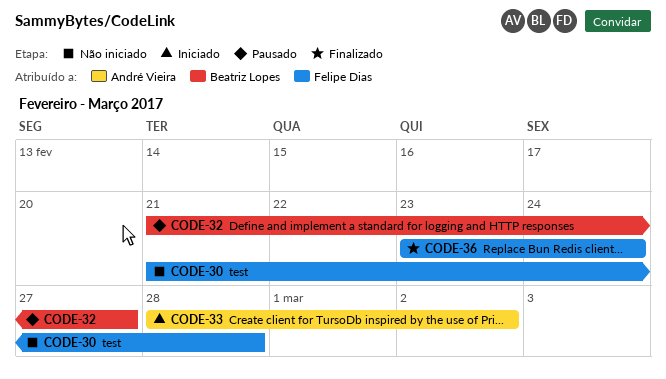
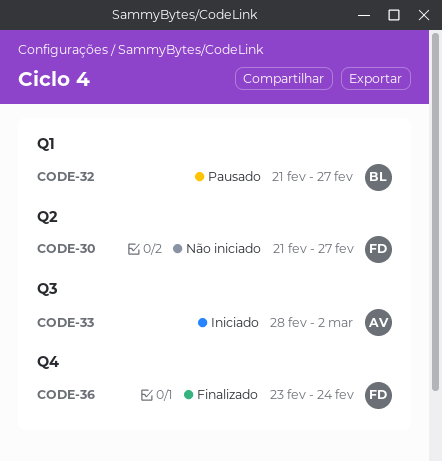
CODE-30, due: Feb 28 -> Feb 27

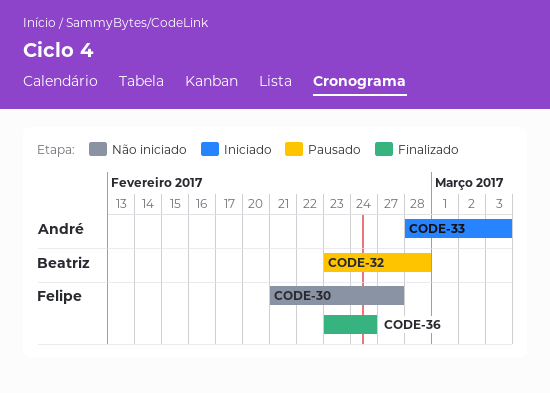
CODE-32, start: Feb 21 -> Feb 23
CODE-32, due: Feb 27 -> Feb 28
CODE-33, due: Mar 2 -> Mar 3

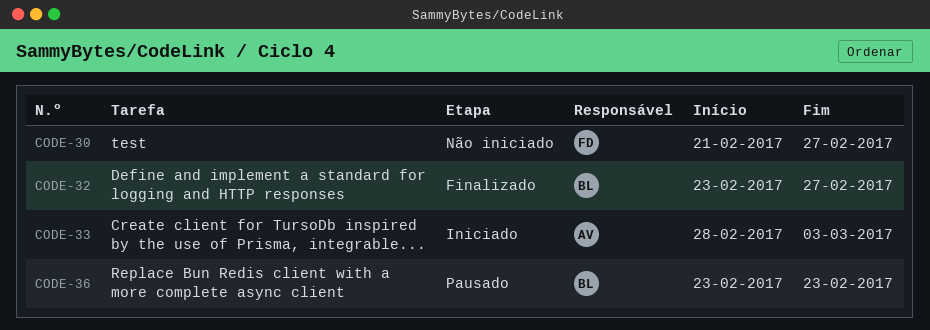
CODE-32, status: Pausado -> Finalizado
CODE-32, due: Feb 28 -> Feb 27
CODE-36, status: Finalizado -> Pausado
CODE-36, owner: Felipe -> Beatriz
CODE-36, due: Feb 24 -> Feb 23

